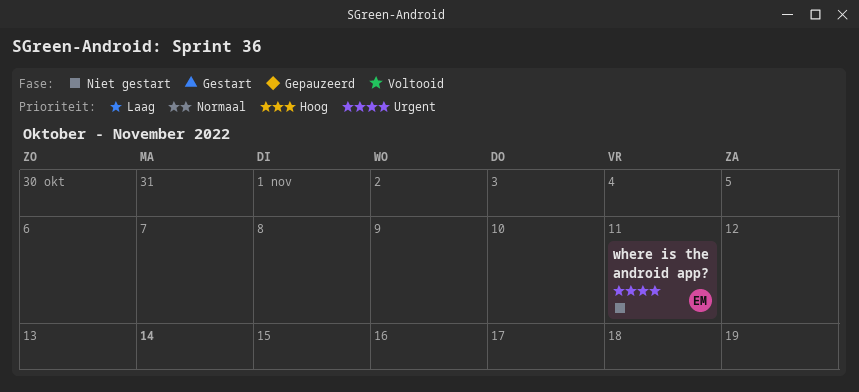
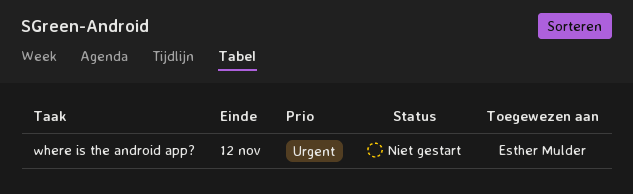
where is the android app?, due: Nov 11 -> Nov 12

